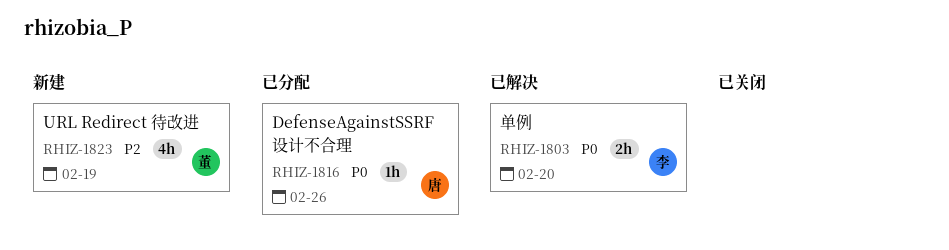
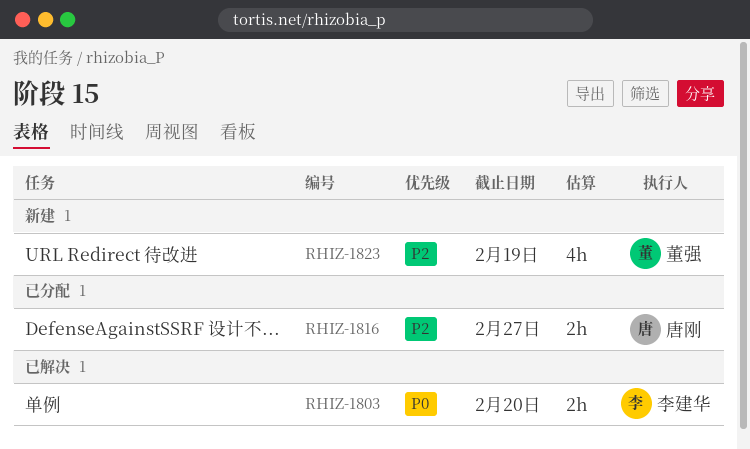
RHIZ-1816, priority: P0 -> P2
RHIZ-1816, estimate: 1h -> 2h
RHIZ-1816, due: Feb 26 -> Feb 27

